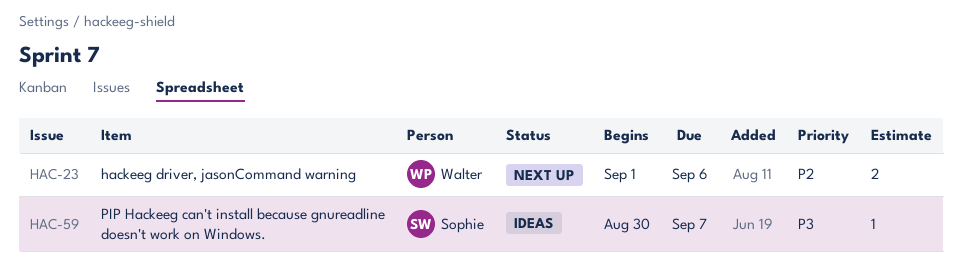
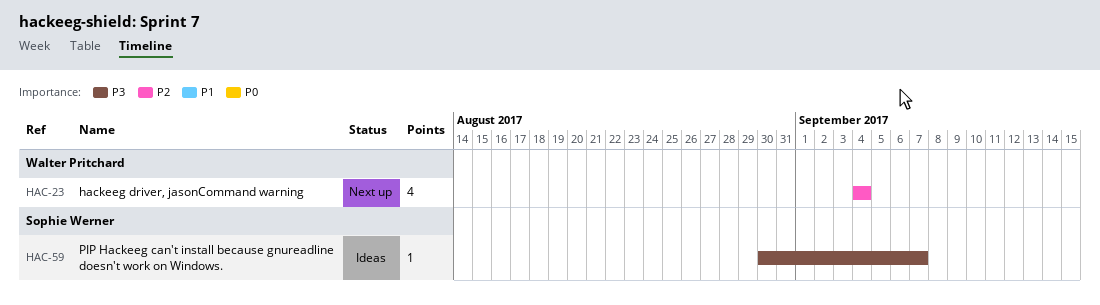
HAC-23, estimate: 2 -> 4
HAC-23, start: Sep 1 -> Sep 4
HAC-23, due: Sep 6 -> Sep 4

